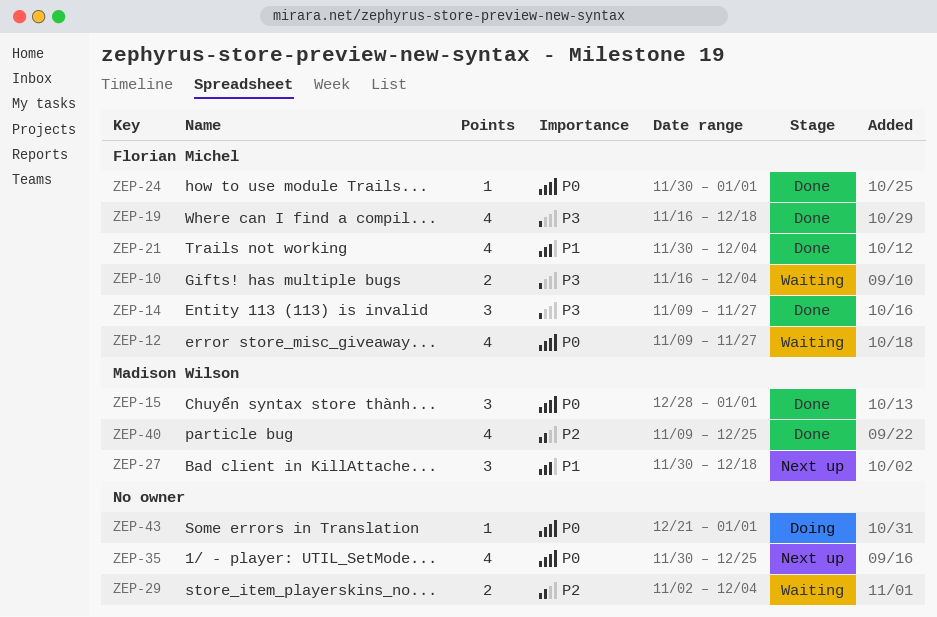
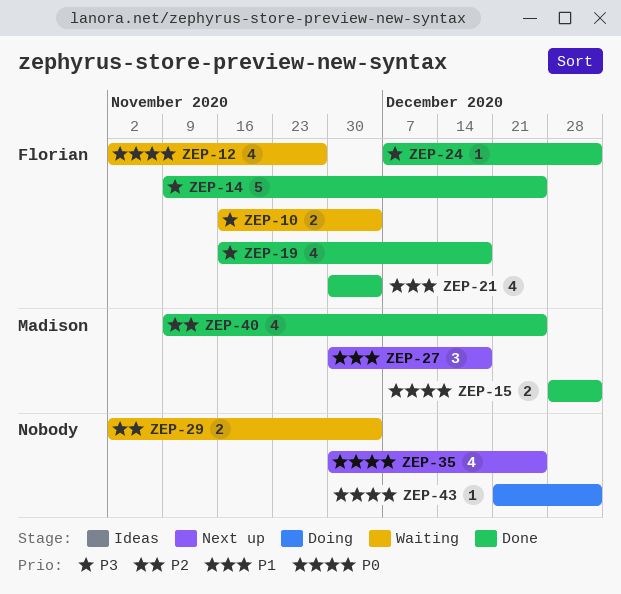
ZEP-12, start: Nov 9 -> Nov 2
ZEP-14, estimate: 3 -> 5
ZEP-14, due: Nov 27 -> Dec 25
ZEP-15, estimate: 3 -> 2
ZEP-24, priority: P0 -> P3
ZEP-24, start: Nov 30 -> Dec 7

